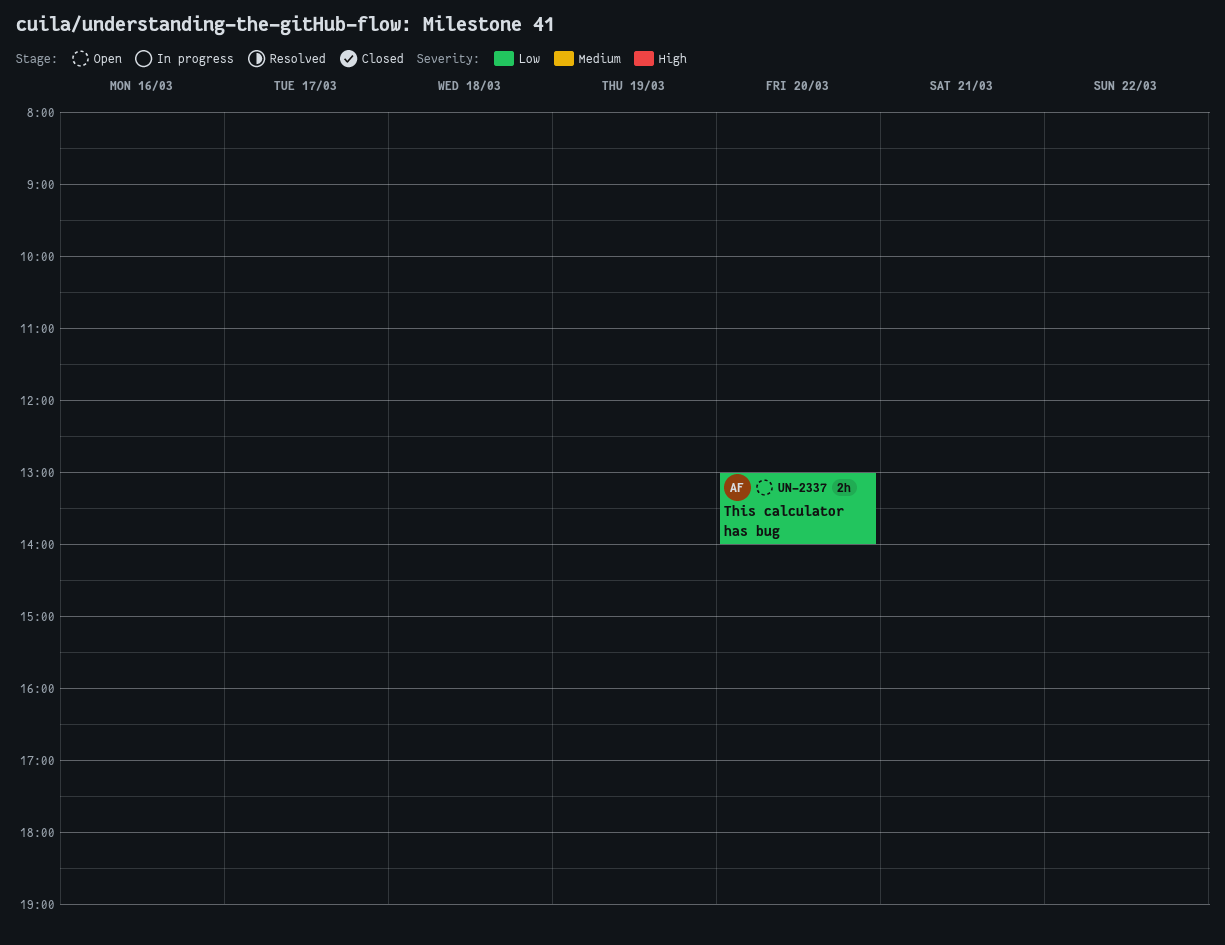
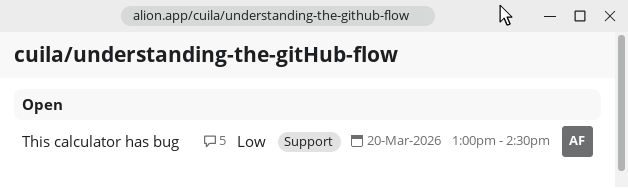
This calculator has bug, ends: 14:00 -> 14:30

